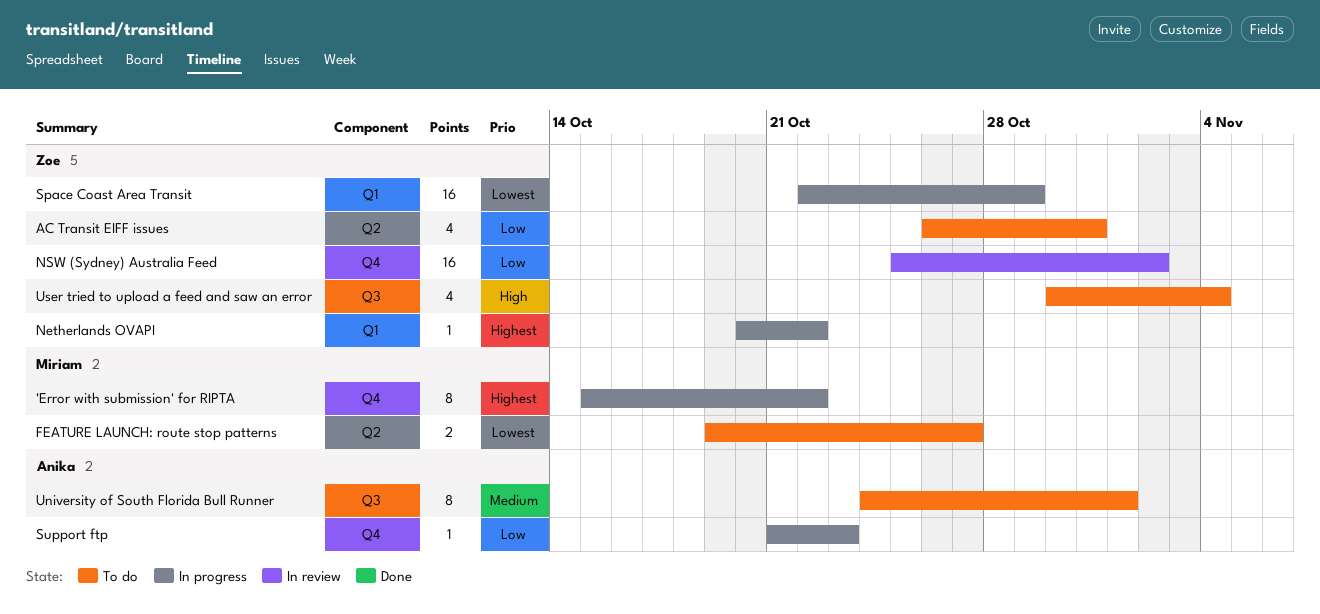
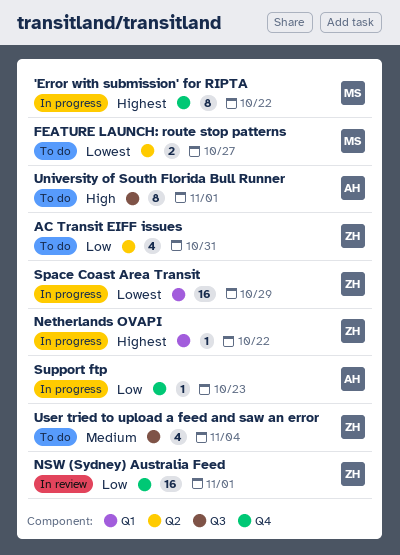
NSW (Sydney) Australia Feed, due: Nov 2 -> Nov 1
University of South Florida Bull Runner, priority: Medium -> High
User tried to upload a feed and saw an error, priority: High -> Medium

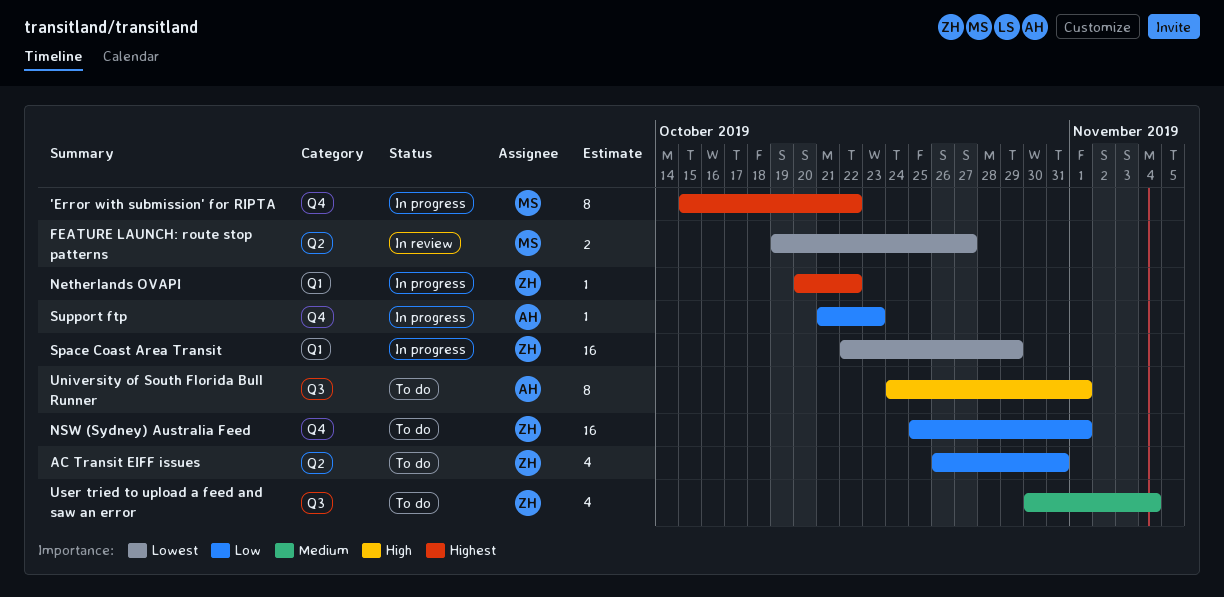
FEATURE LAUNCH: route stop patterns, status: To do -> In review
NSW (Sydney) Australia Feed, status: In review -> To do

